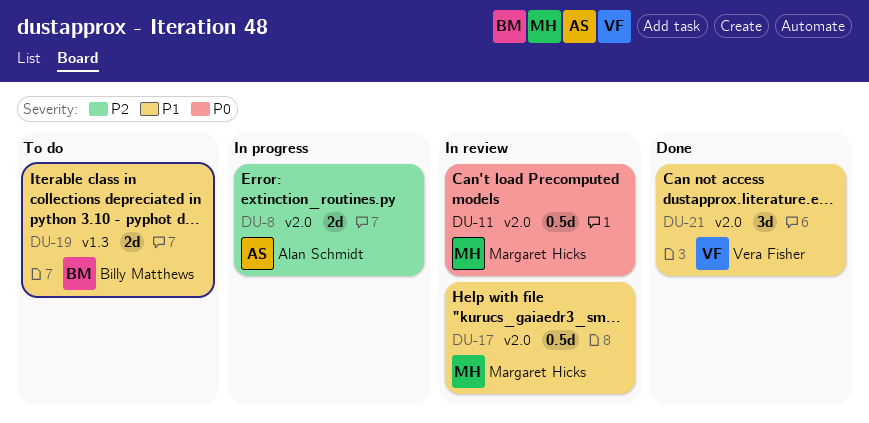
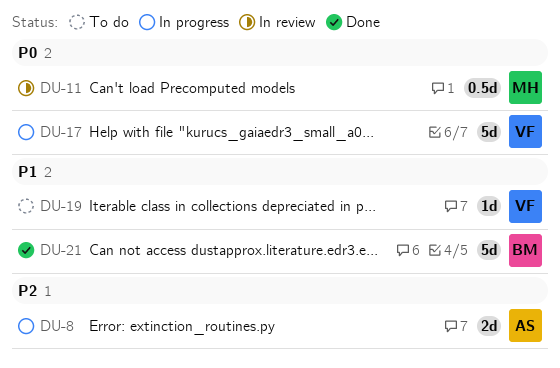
DU-17, status: In review -> In progress
DU-17, owner: Margaret Hicks -> Vera Fisher
DU-17, priority: P1 -> P0
DU-17, estimate: 0.5d -> 5d
DU-19, owner: Billy Matthews -> Vera Fisher
DU-19, estimate: 2d -> 1d
DU-21, owner: Vera Fisher -> Billy Matthews
DU-21, estimate: 3d -> 5d

